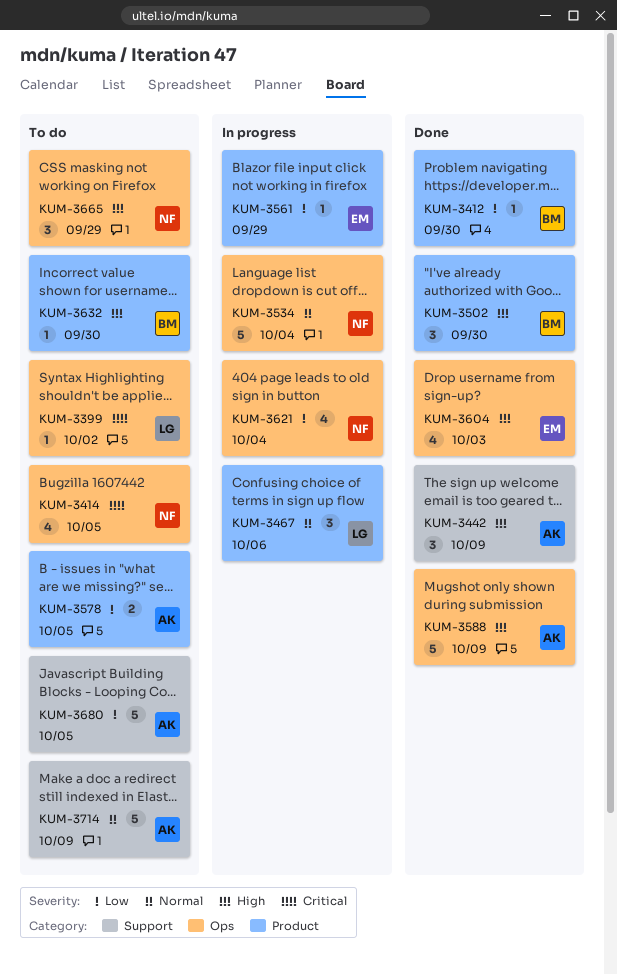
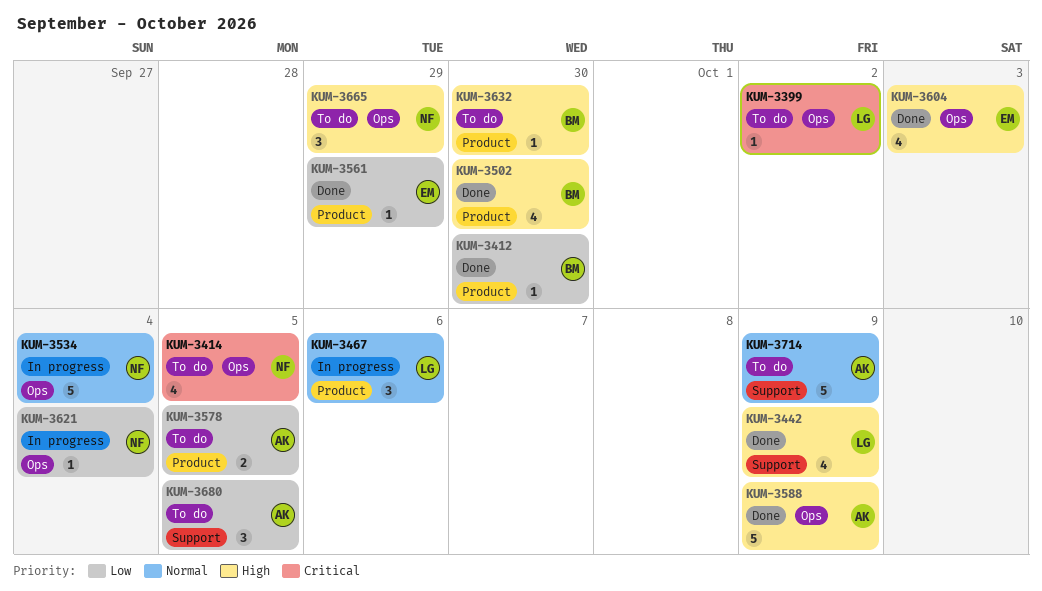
KUM-3442, owner: AK -> LG
KUM-3442, estimate: 3 -> 4
KUM-3502, estimate: 3 -> 4
KUM-3561, status: In progress -> Done
KUM-3621, estimate: 4 -> 1
KUM-3680, estimate: 5 -> 3

